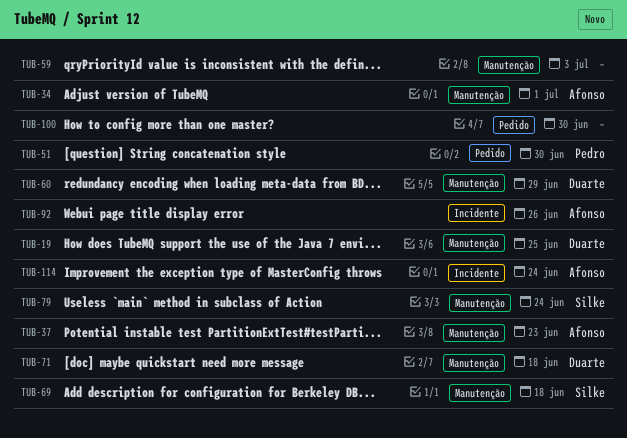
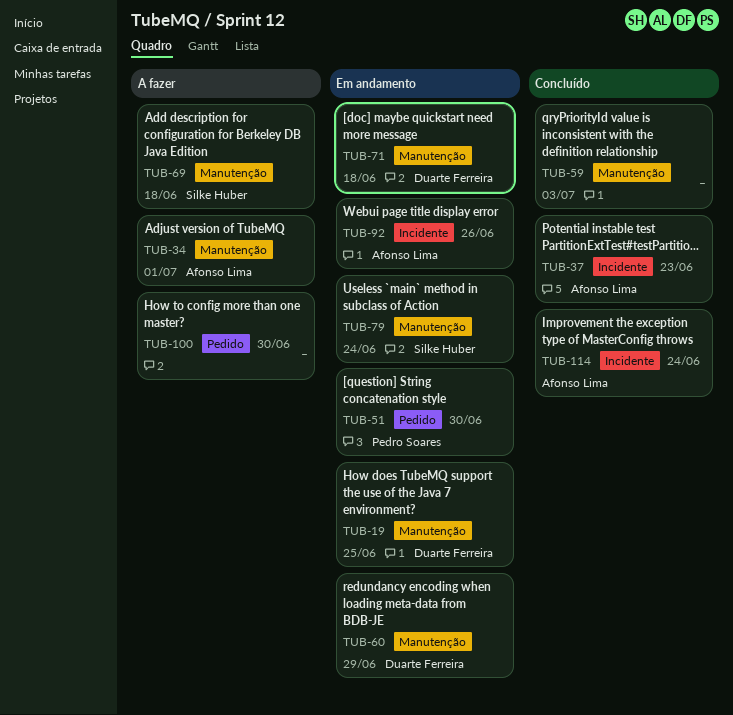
TUB-37, label: Manutenção -> Incidente

